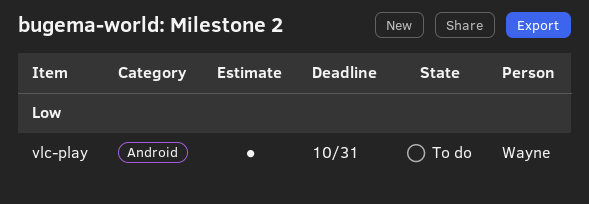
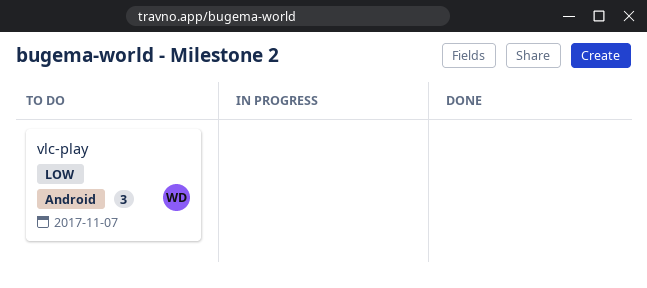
vlc-play, estimate: 1 -> 3
vlc-play, due: Oct 31 -> Nov 7

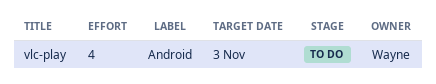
vlc-play, estimate: 3 -> 4
vlc-play, due: Nov 7 -> Nov 3

